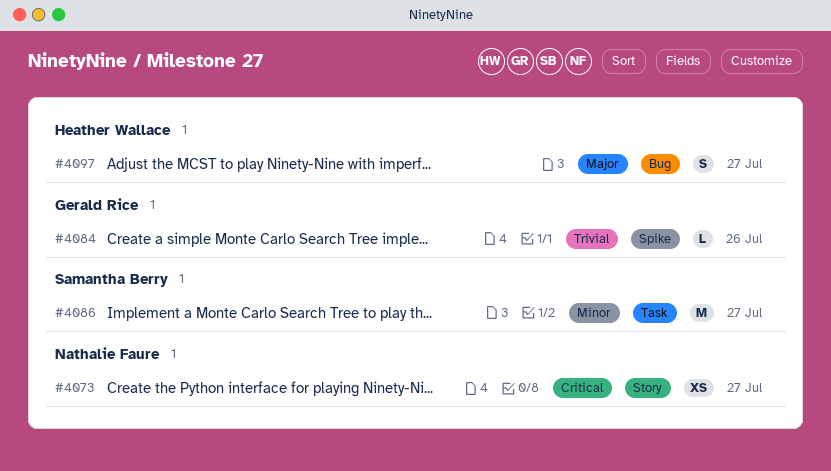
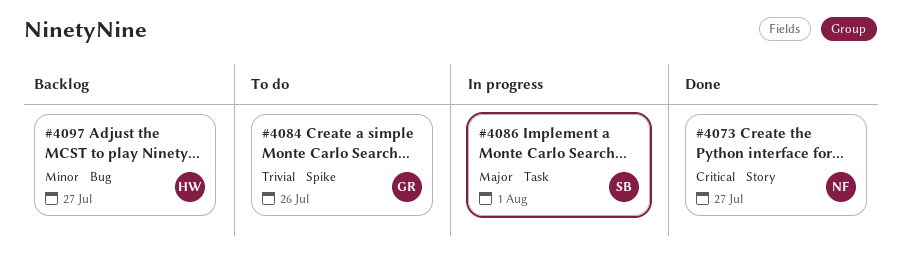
#4086, priority: Minor -> Major
#4086, due: Jul 27 -> Aug 1
#4097, priority: Major -> Minor

